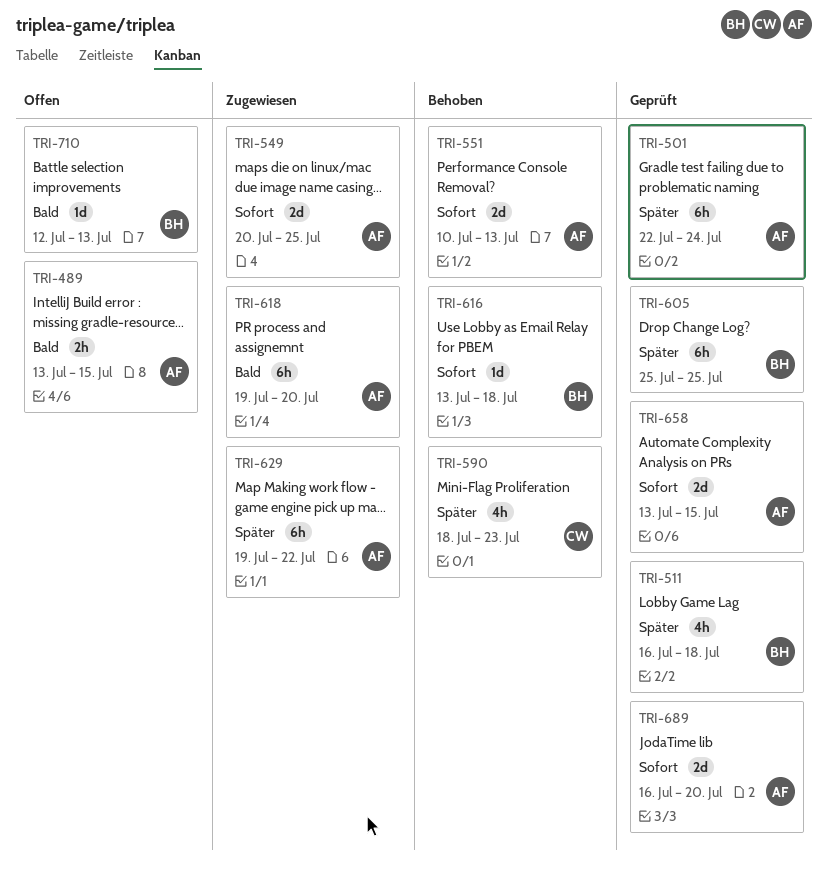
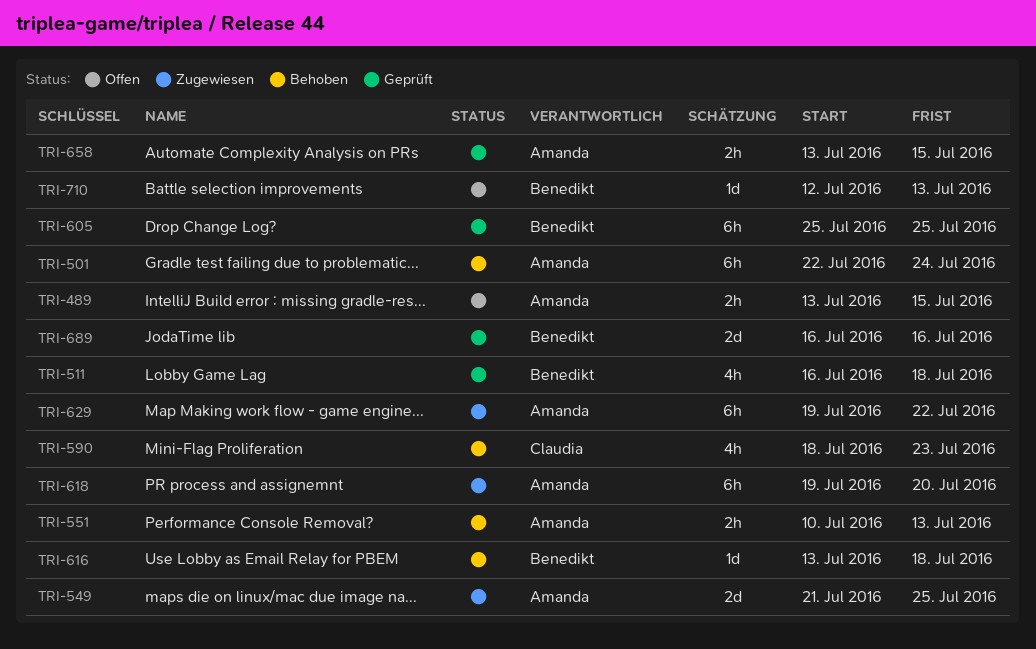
TRI-501, status: Geprüft -> Behoben
TRI-549, start: Jul 20 -> Jul 21
TRI-551, estimate: 2d -> 2h
TRI-658, estimate: 2d -> 2h
TRI-689, owner: Amanda -> Benedikt
TRI-689, due: Jul 20 -> Jul 16

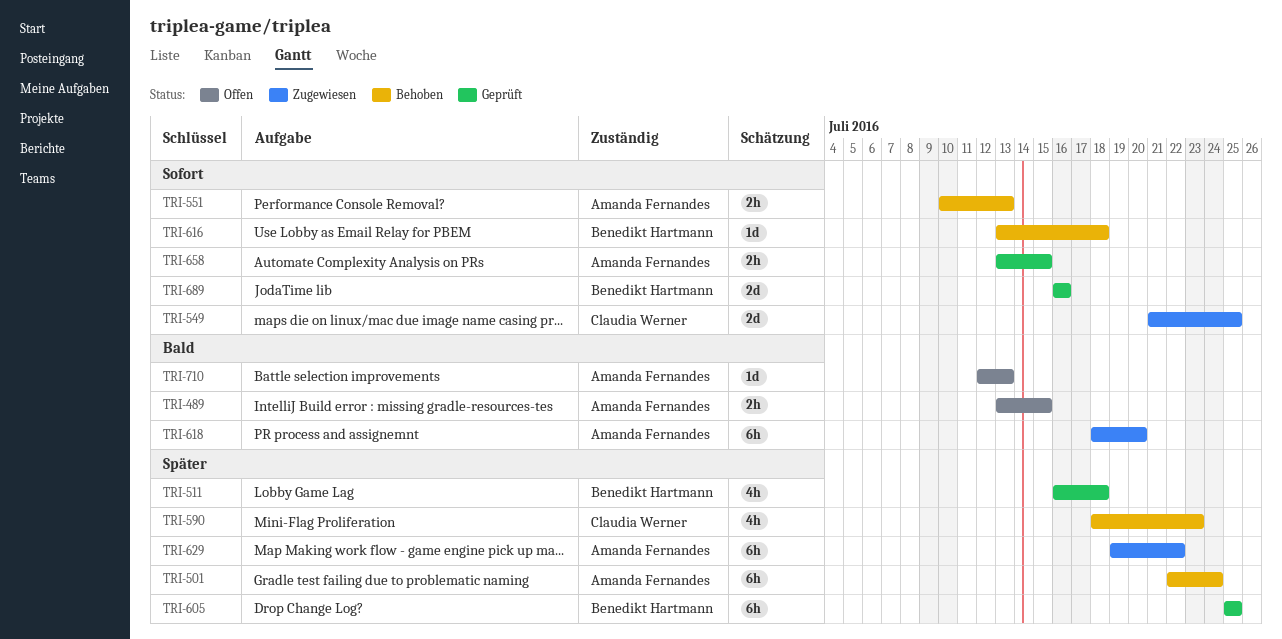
TRI-549, owner: Amanda Fernandes -> Claudia Werner
TRI-618, start: Jul 19 -> Jul 18
TRI-710, owner: Benedikt Hartmann -> Amanda Fernandes

